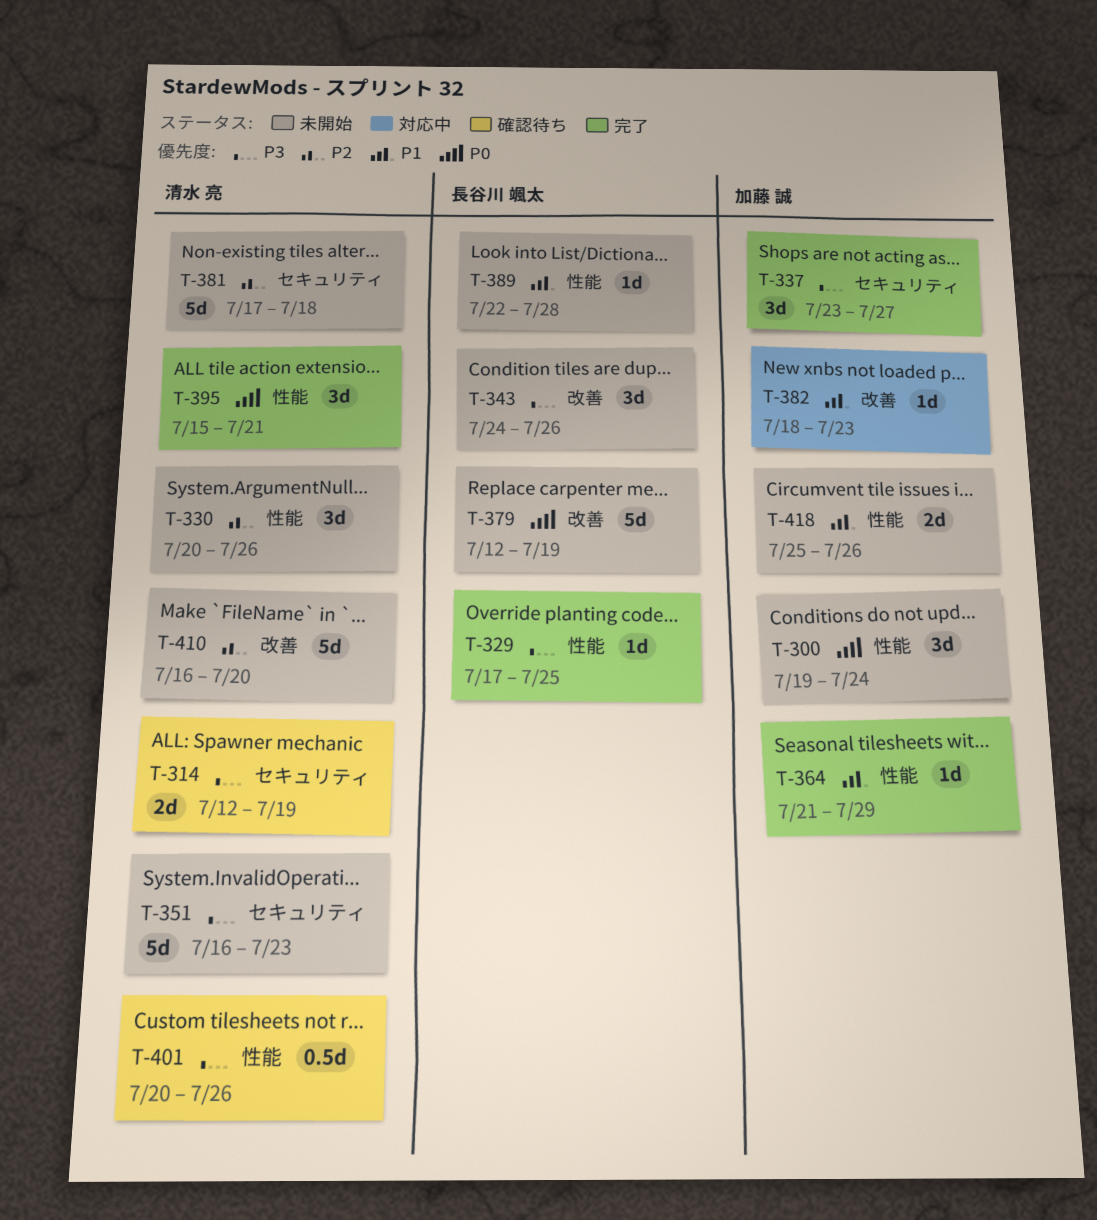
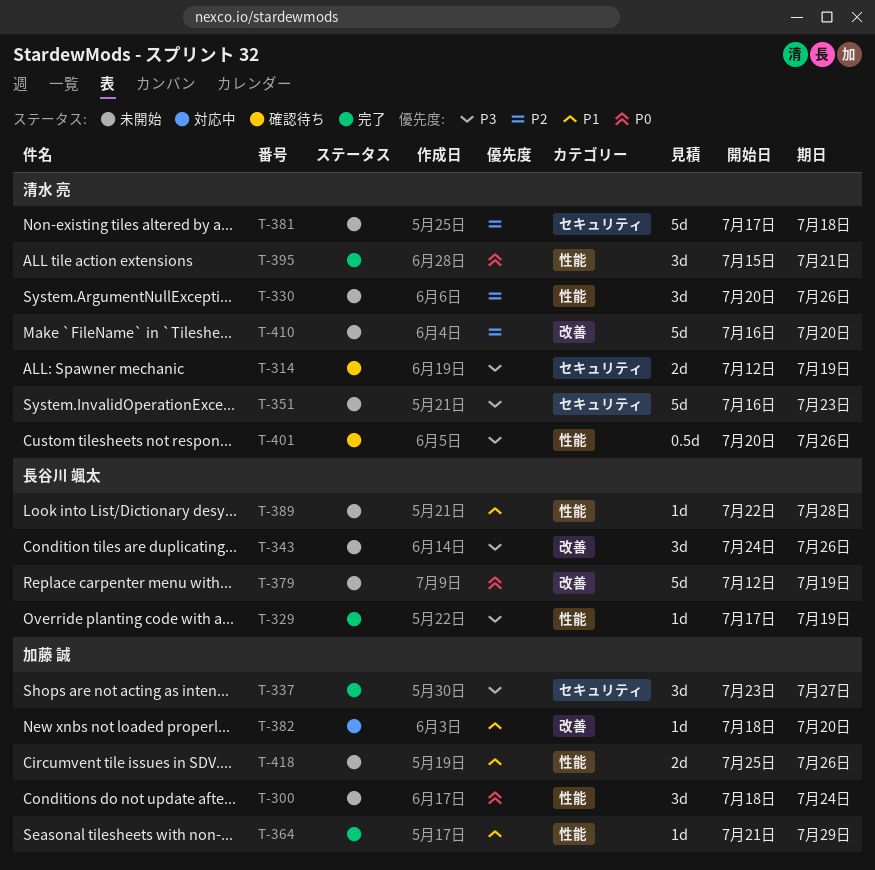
T-300, start: Jul 19 -> Jul 18
T-329, due: Jul 25 -> Jul 19
T-382, due: Jul 23 -> Jul 20

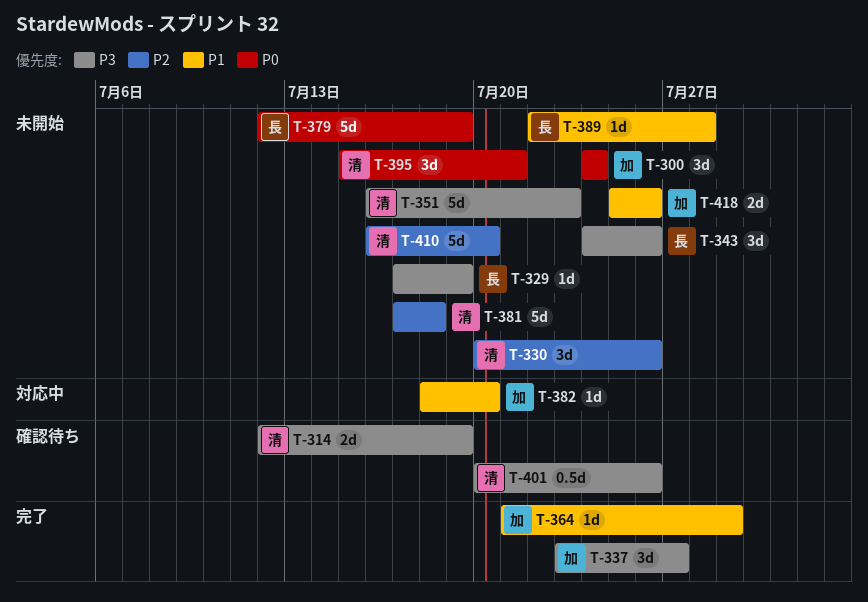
T-300, start: Jul 18 -> Jul 24
T-329, status: 完了 -> 未開始
T-395, status: 完了 -> 未開始

